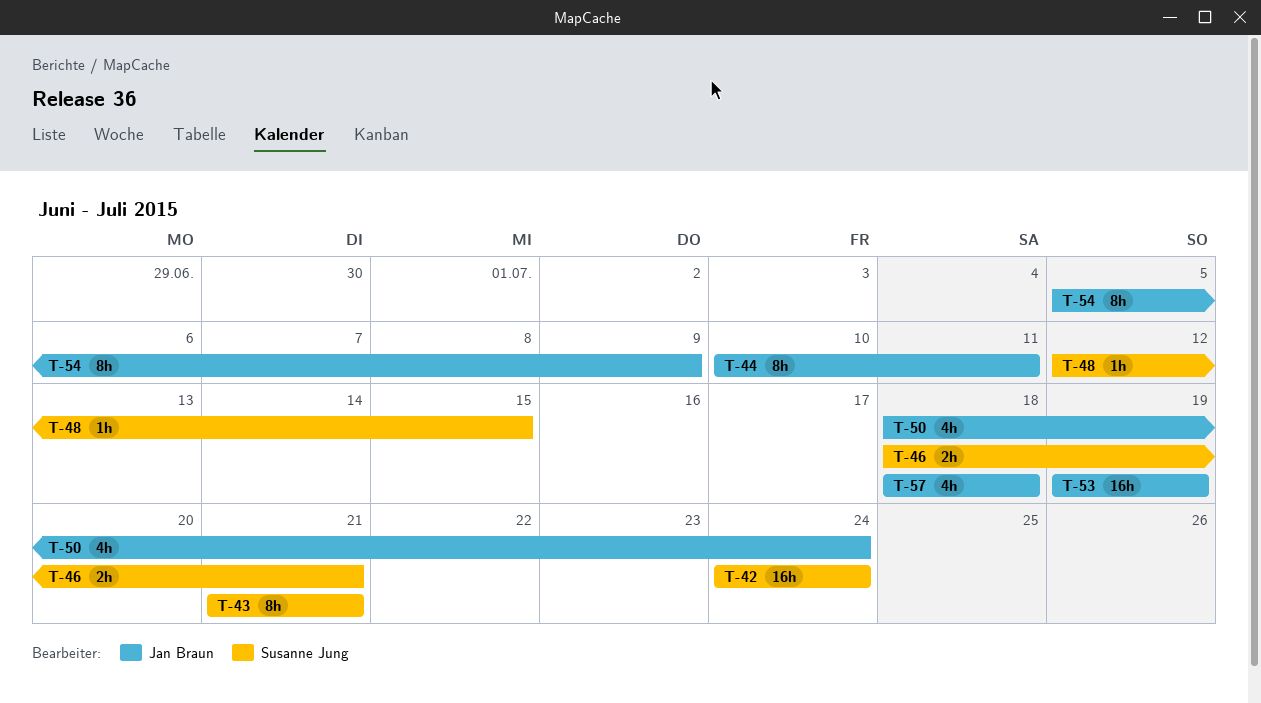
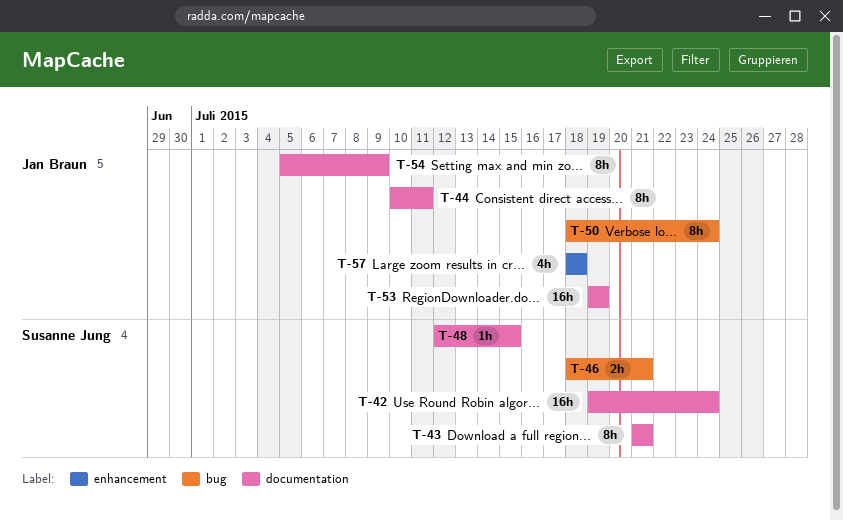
T-42, start: Jul 24 -> Jul 19
T-50, estimate: 4h -> 8h

